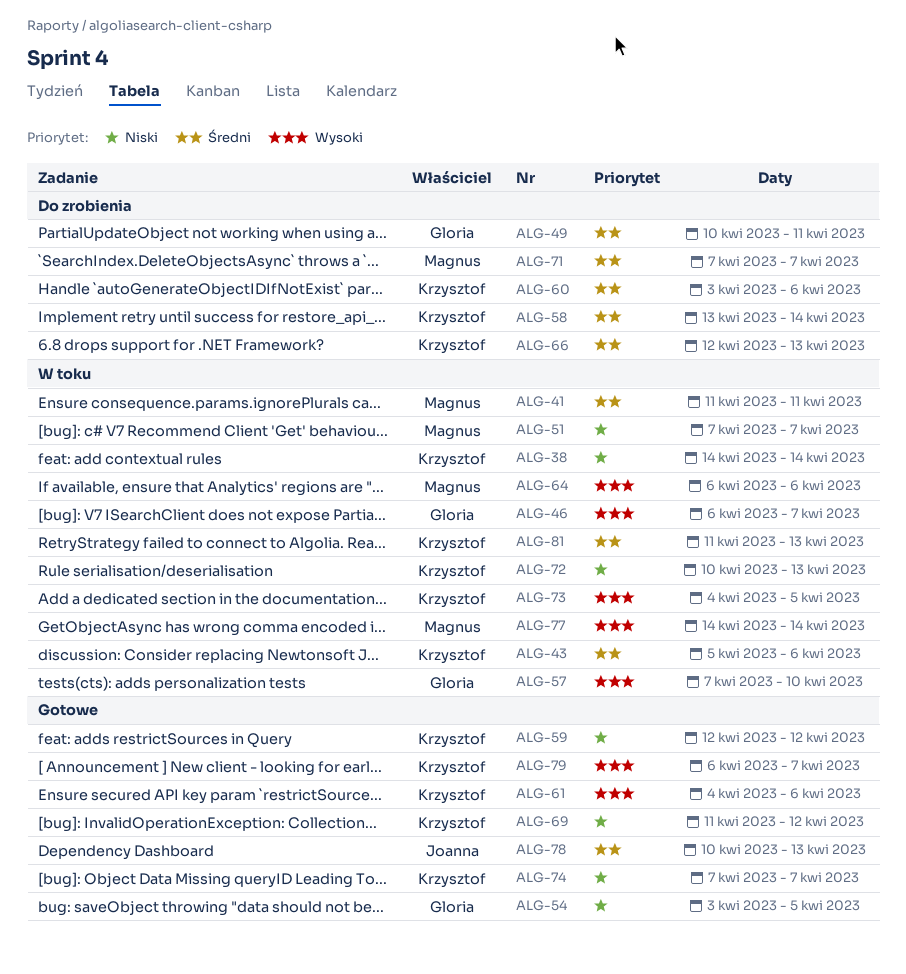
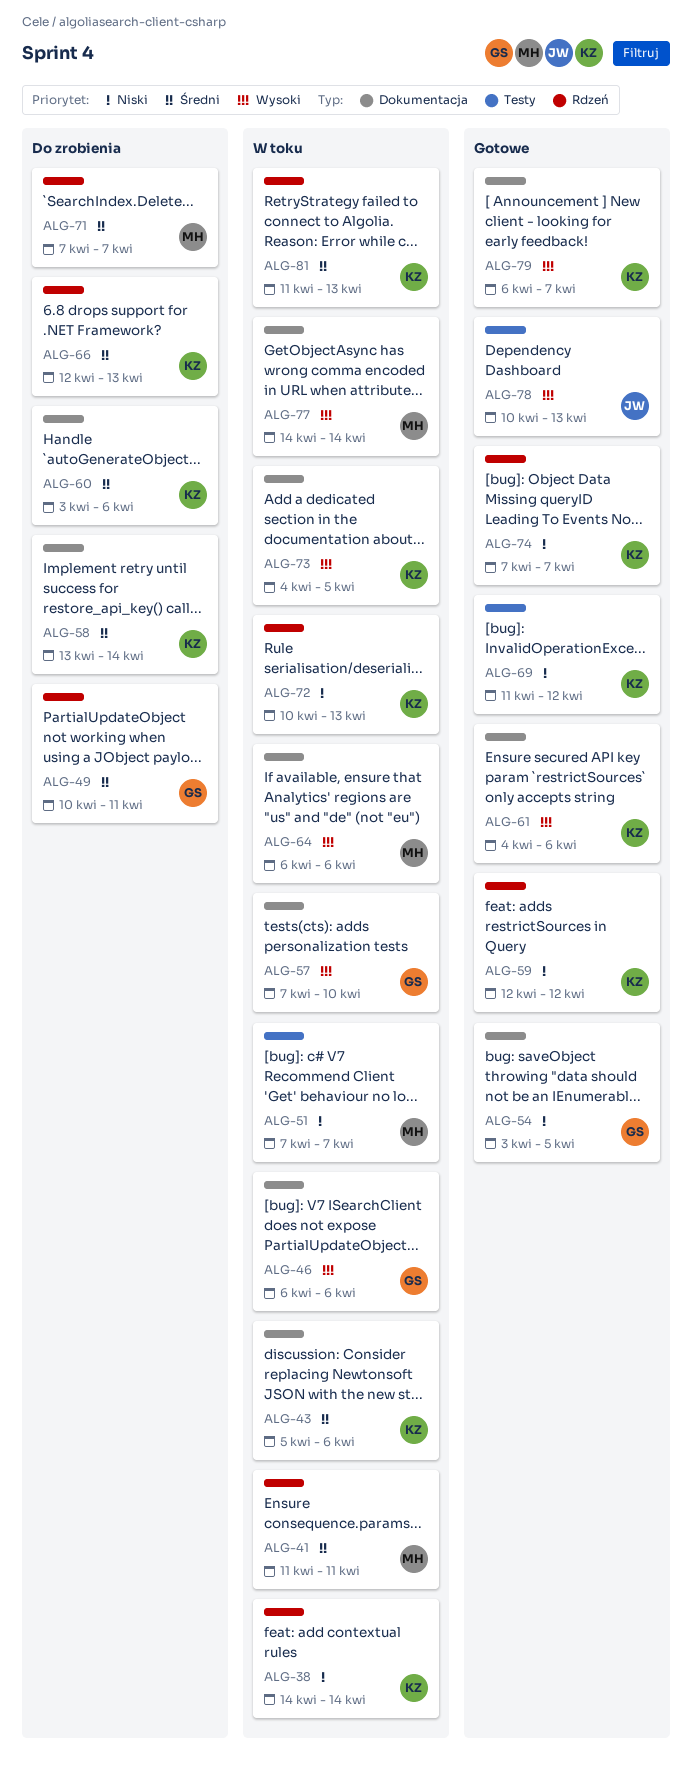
ALG-46, due: Apr 7 -> Apr 6
ALG-78, priority: Średni -> Wysoki

